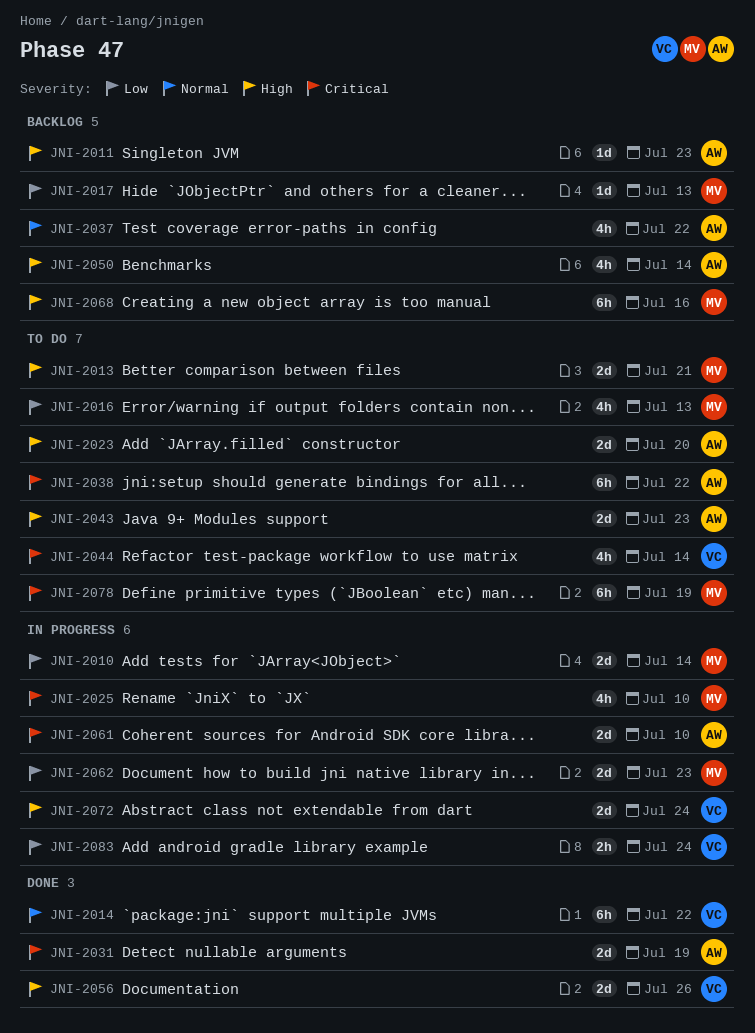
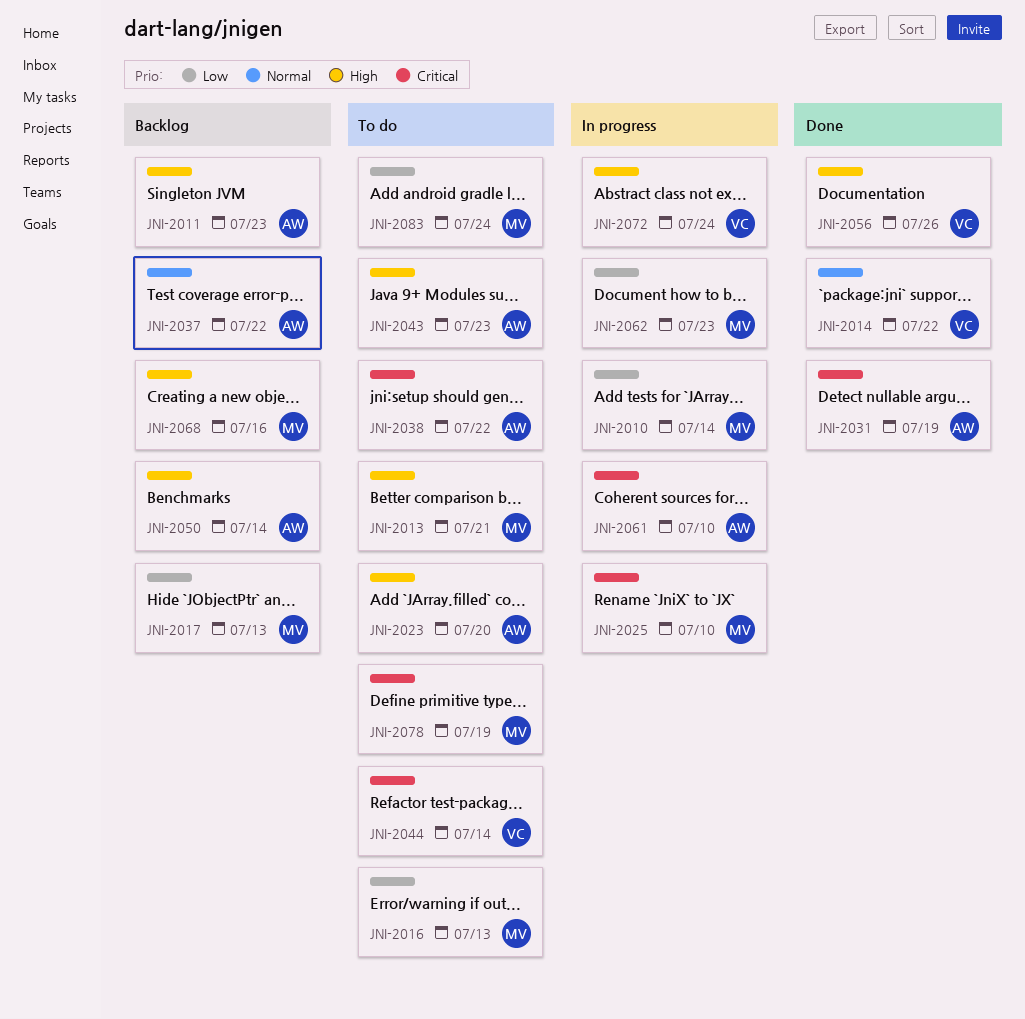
JNI-2083, status: In progress -> To do
JNI-2083, owner: VC -> MV

